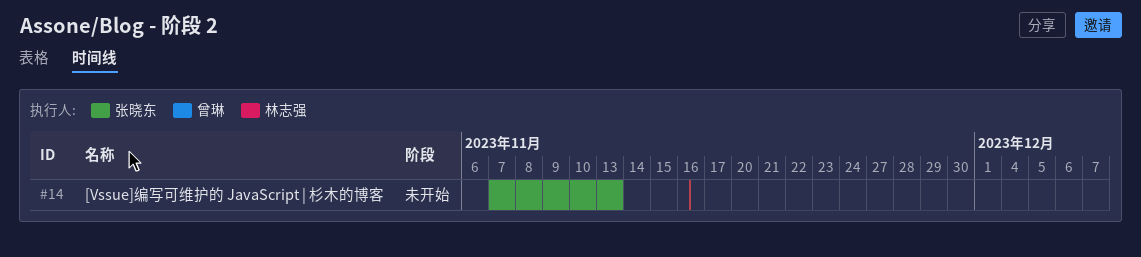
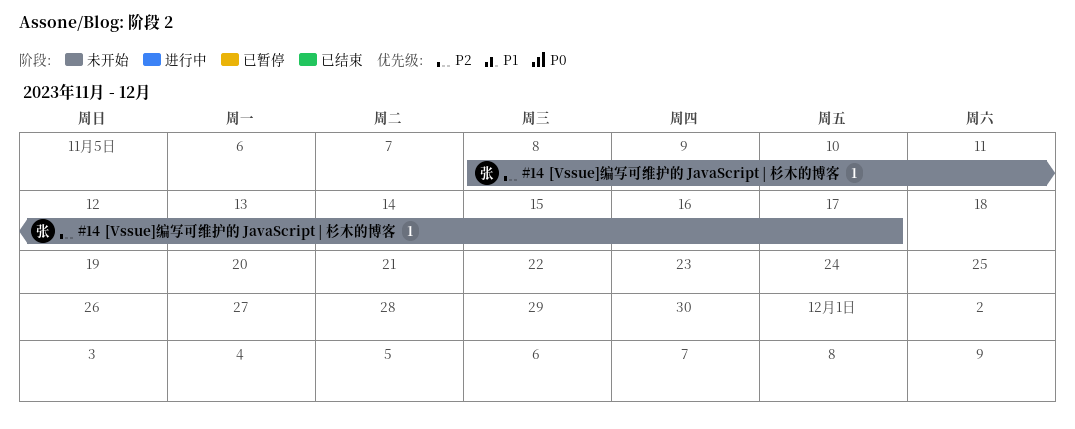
#14, start: Nov 7 -> Nov 8
#14, due: Nov 13 -> Nov 17

